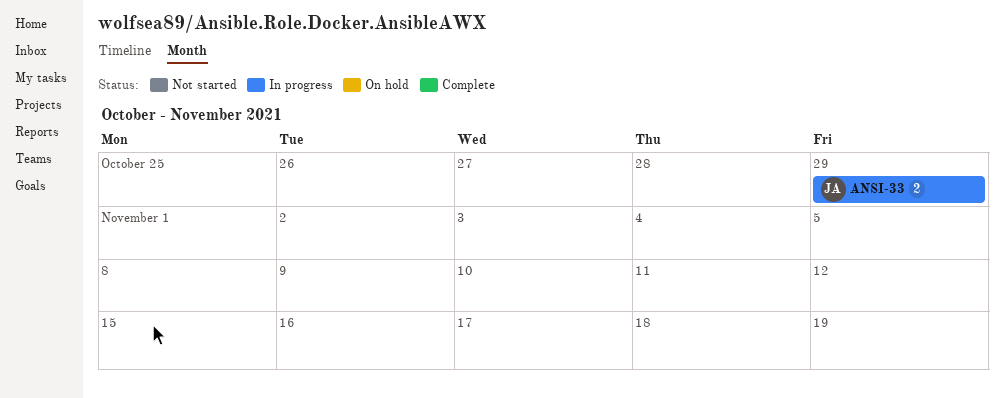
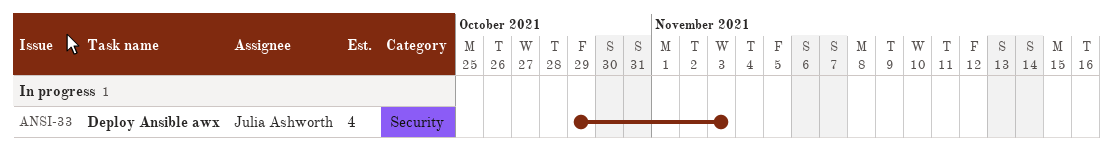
ANSI-33, estimate: 2 -> 4
ANSI-33, due: Oct 29 -> Nov 3

